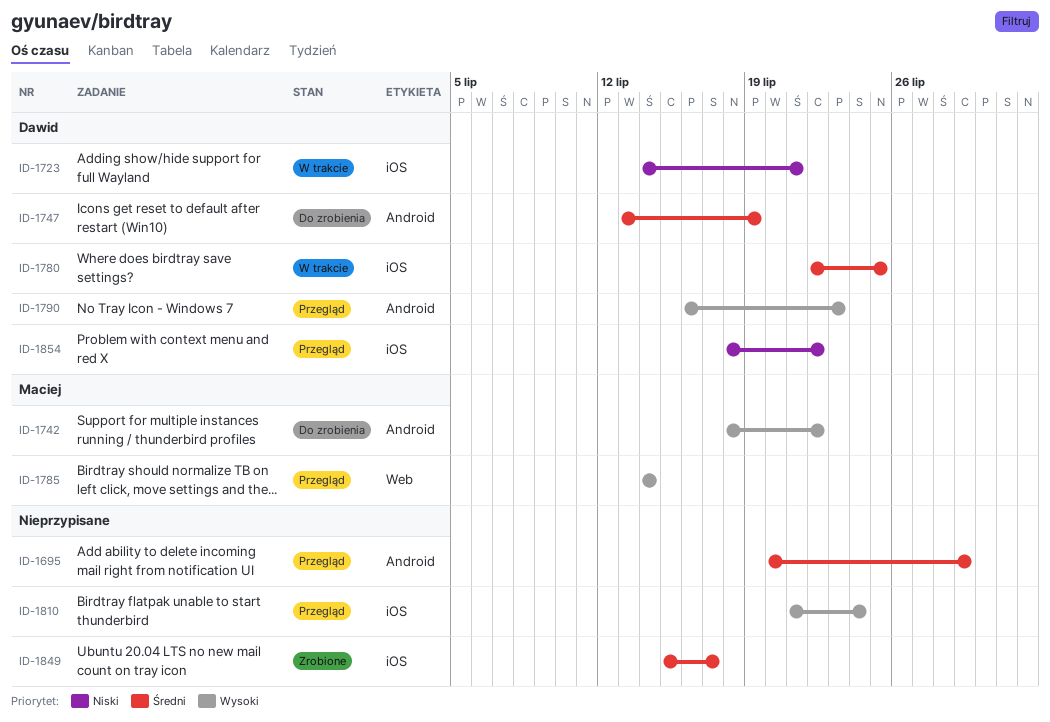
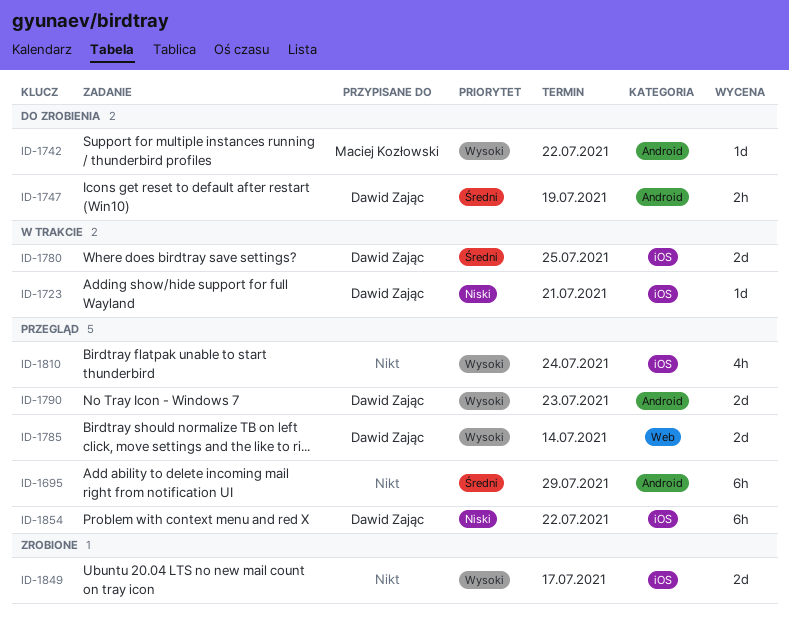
ID-1785, owner: Maciej Kozłowski -> Dawid Zając
ID-1849, priority: Średni -> Wysoki

